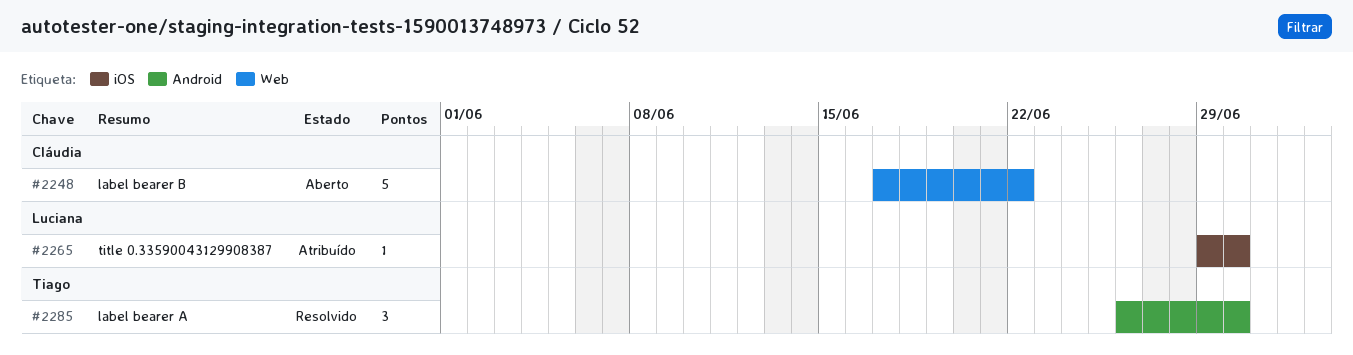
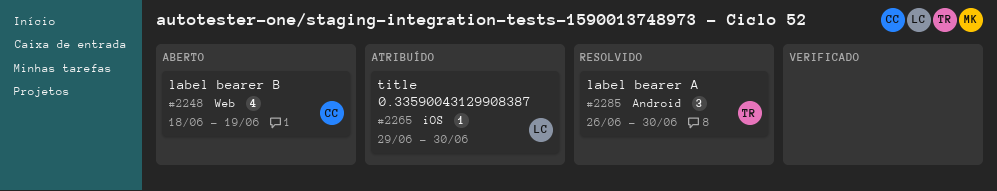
#2248, estimate: 5 -> 4
#2248, start: Jun 17 -> Jun 18
#2248, due: Jun 22 -> Jun 19

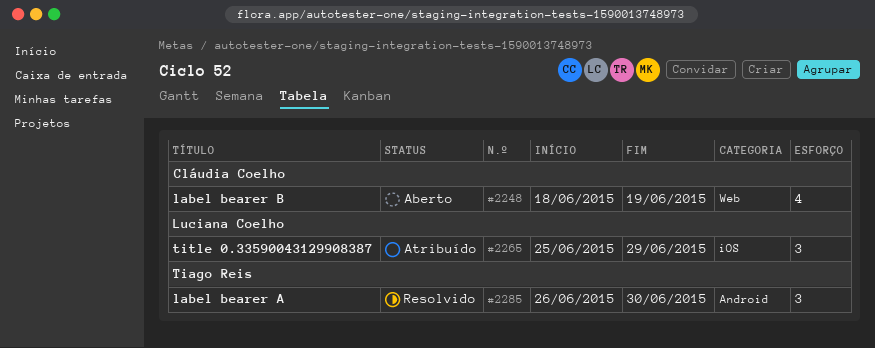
#2265, estimate: 1 -> 3
#2265, start: Jun 29 -> Jun 25
#2265, due: Jun 30 -> Jun 29

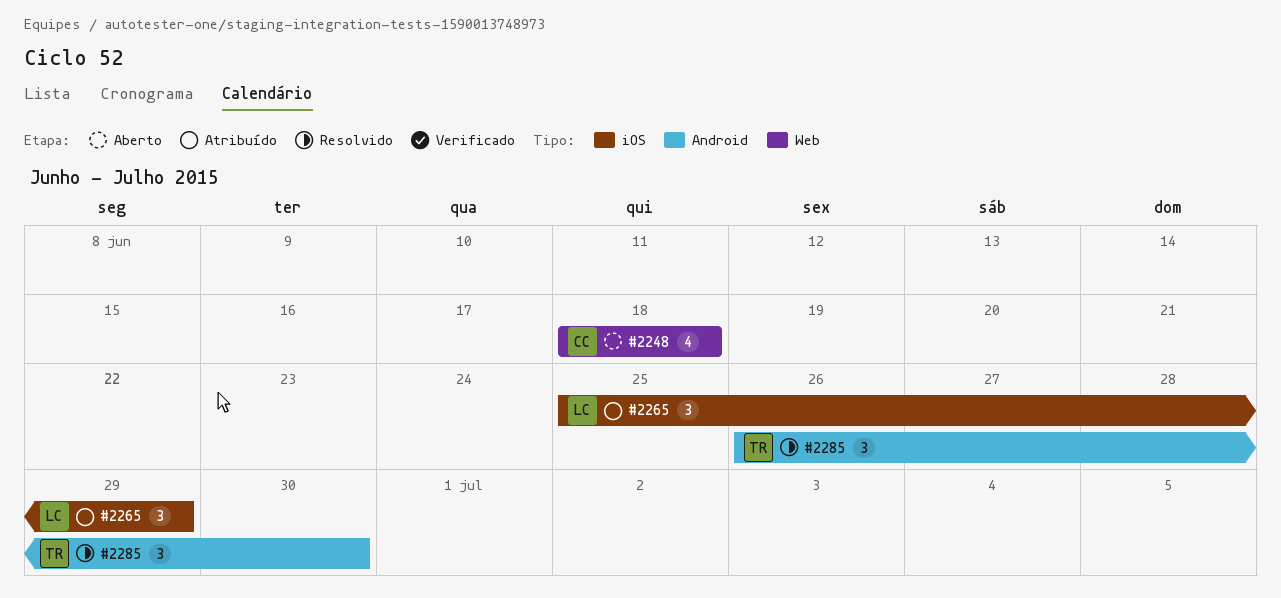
#2248, due: Jun 19 -> Jun 18

